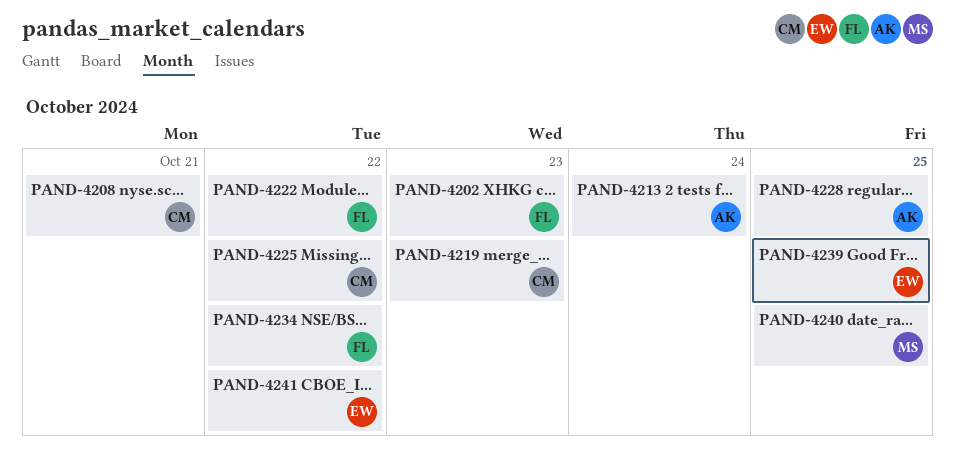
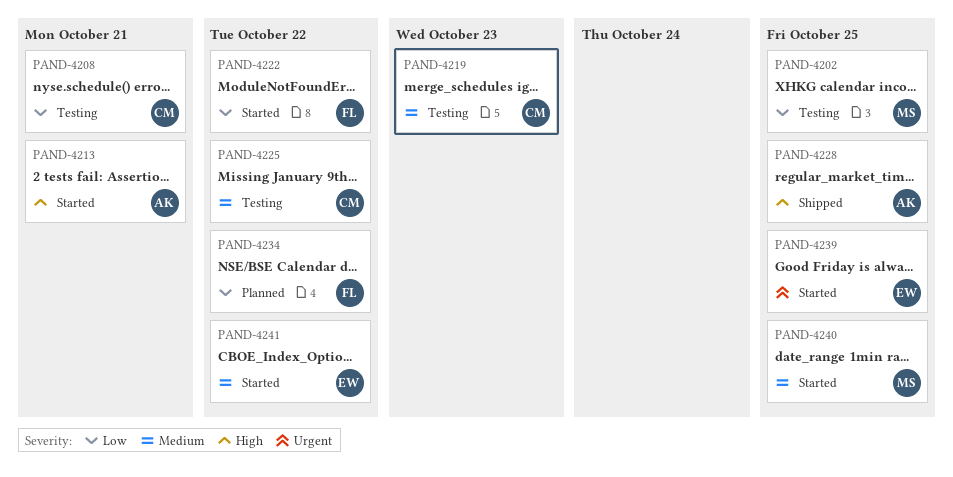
PAND-4202, owner: FL -> MS
PAND-4202, due: Oct 23 -> Oct 25
PAND-4213, due: Oct 24 -> Oct 21

